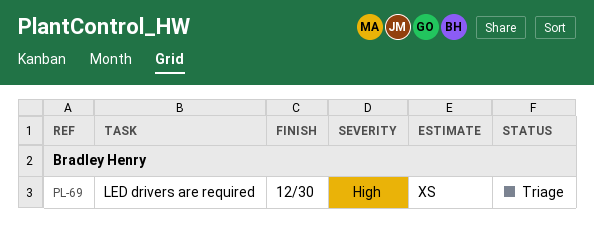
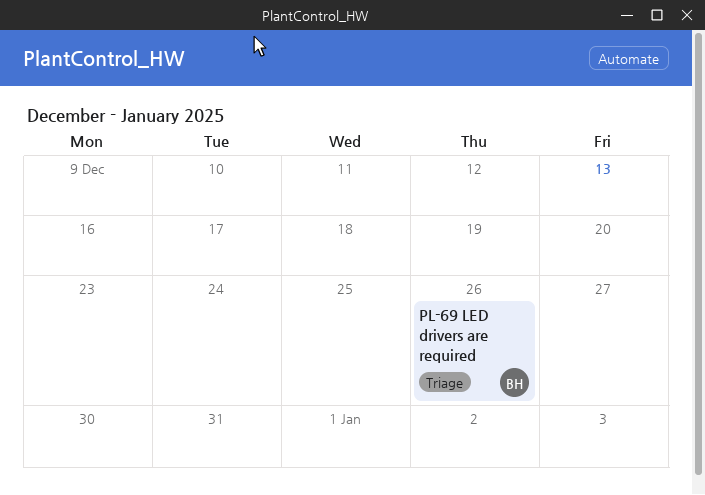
PL-69, due: Dec 30 -> Dec 26

